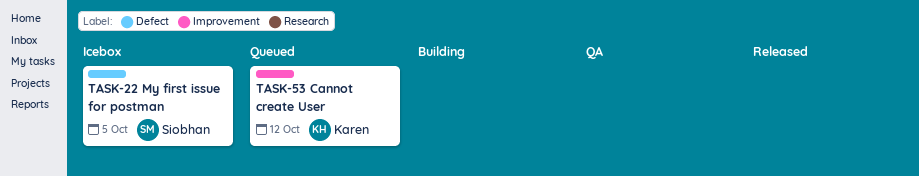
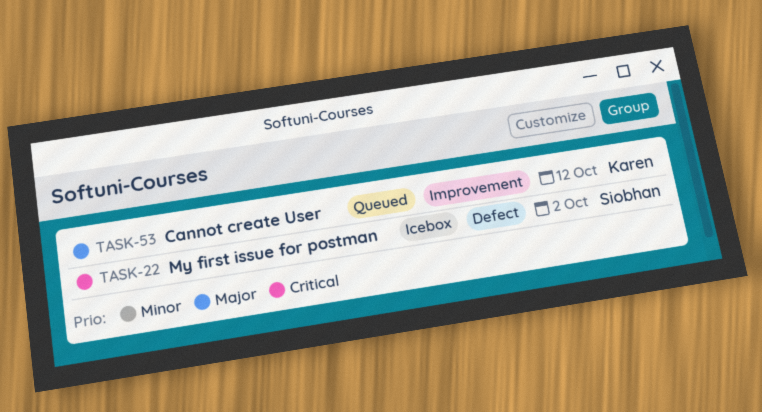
TASK-22, due: Oct 5 -> Oct 2

